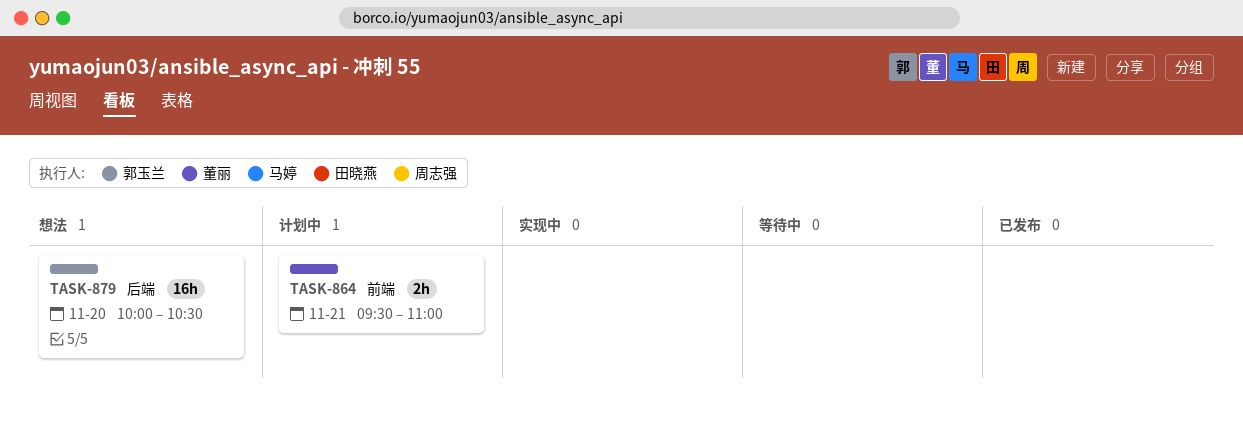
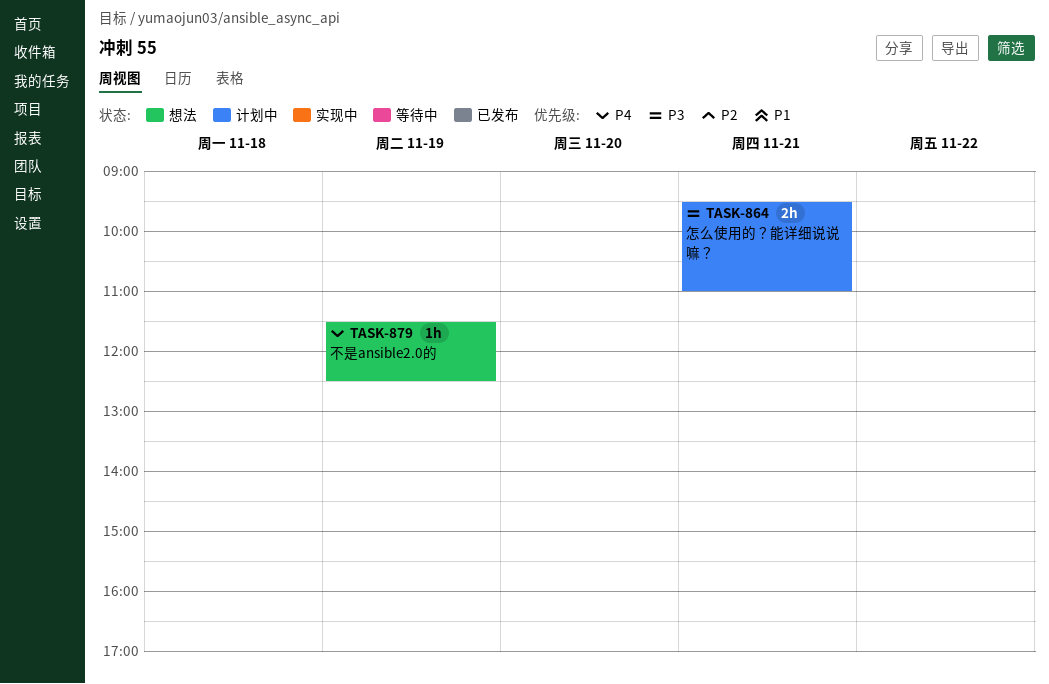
TASK-879, estimate: 16h -> 1h
TASK-879, day: Nov 20 -> Nov 19
TASK-879, begins: 10:00 -> 11:30
TASK-879, ends: 10:30 -> 12:30

